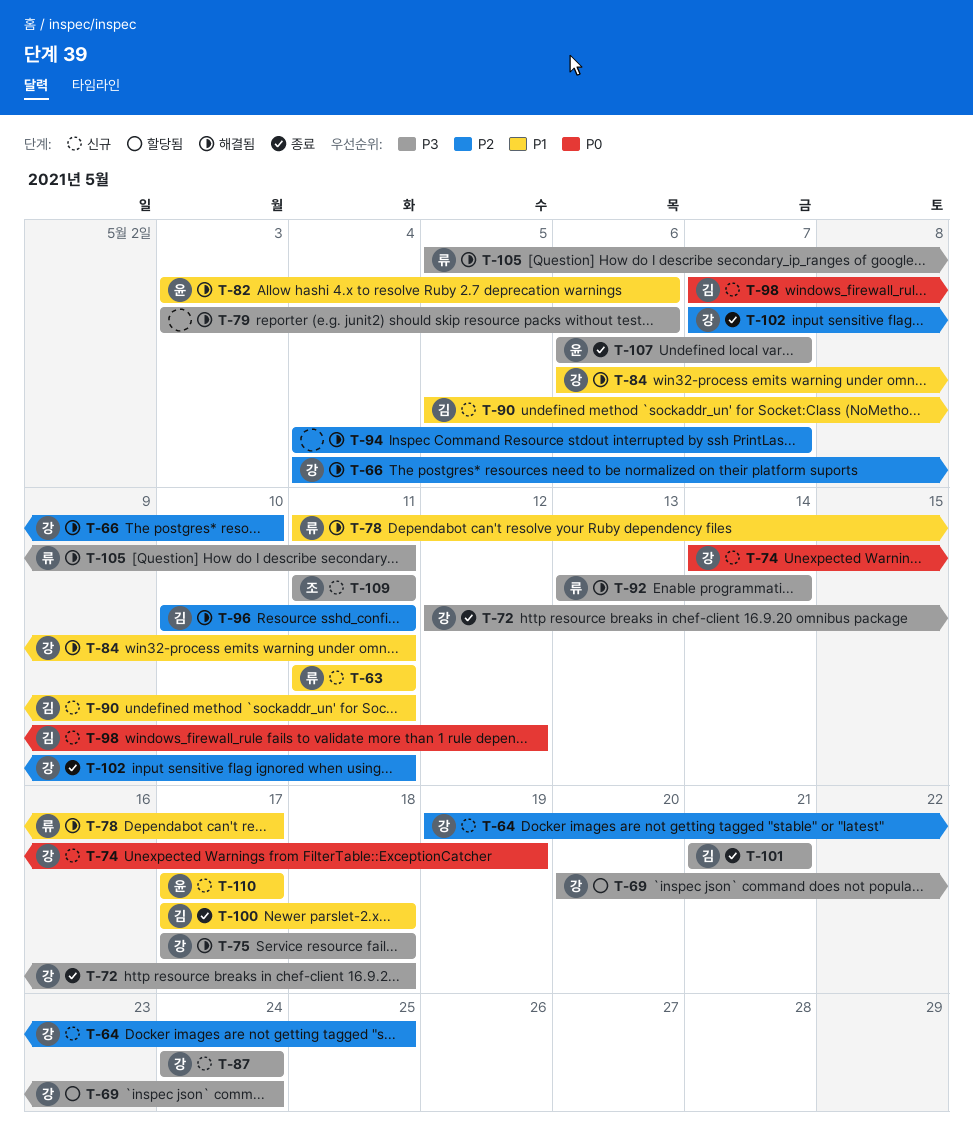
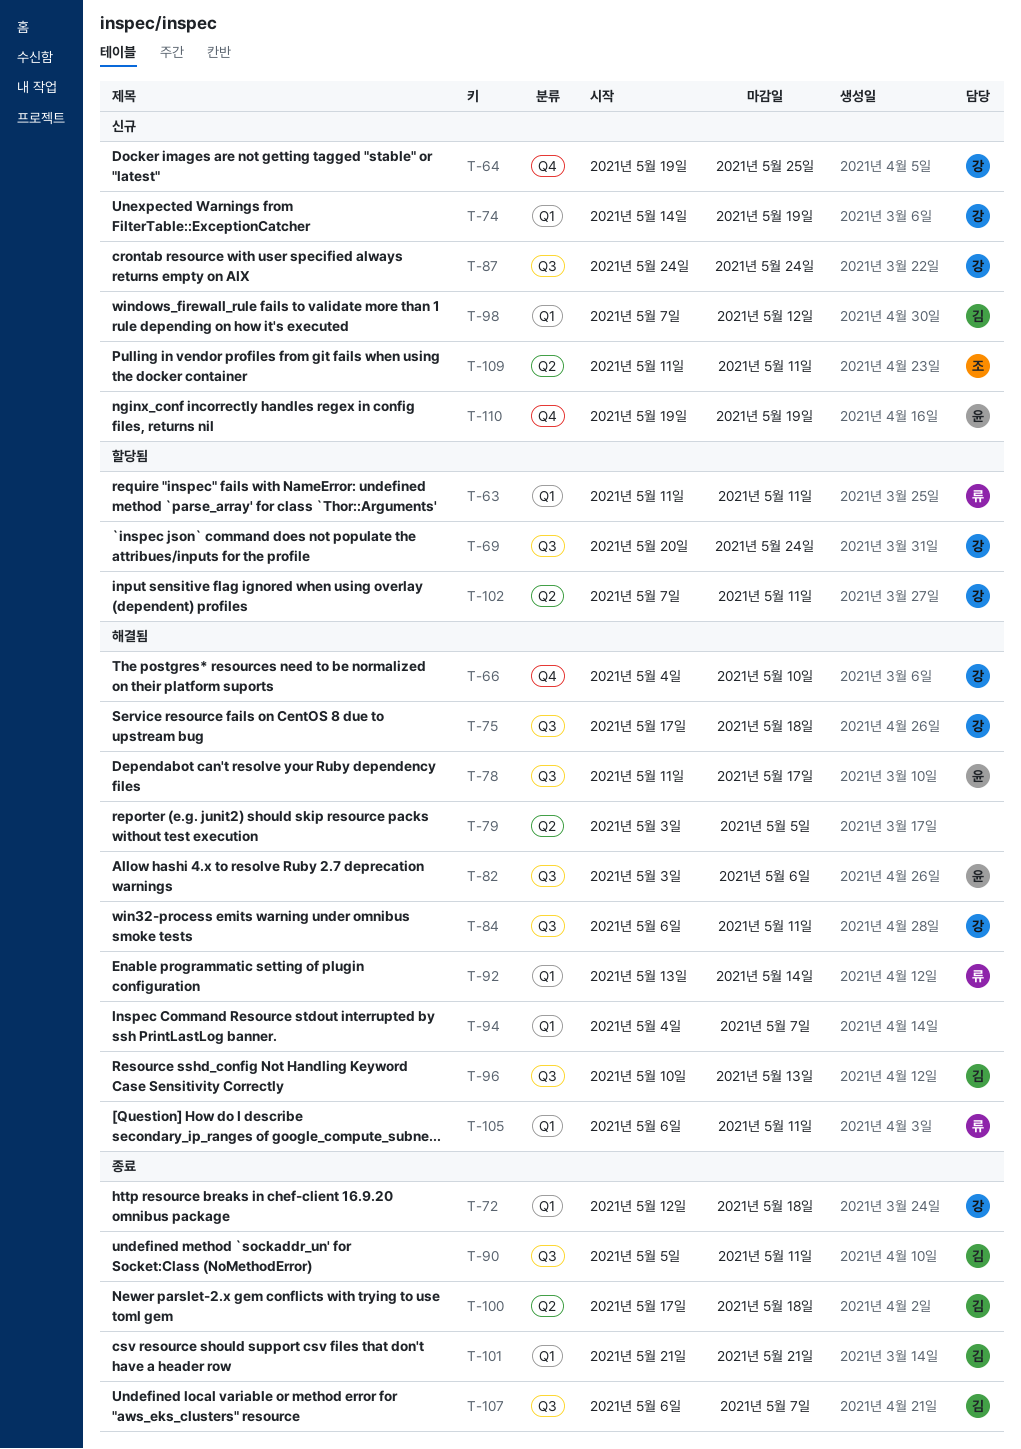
T-63, status: 신규 -> 할당됨
T-78, owner: 류 -> 윤
T-79, due: May 6 -> May 5
T-90, status: 신규 -> 종료
T-96, due: May 11 -> May 13
T-102, status: 종료 -> 할당됨
T-105, start: May 5 -> May 6
T-107, owner: 윤 -> 김
T-110, start: May 17 -> May 19
T-110, due: May 17 -> May 19

